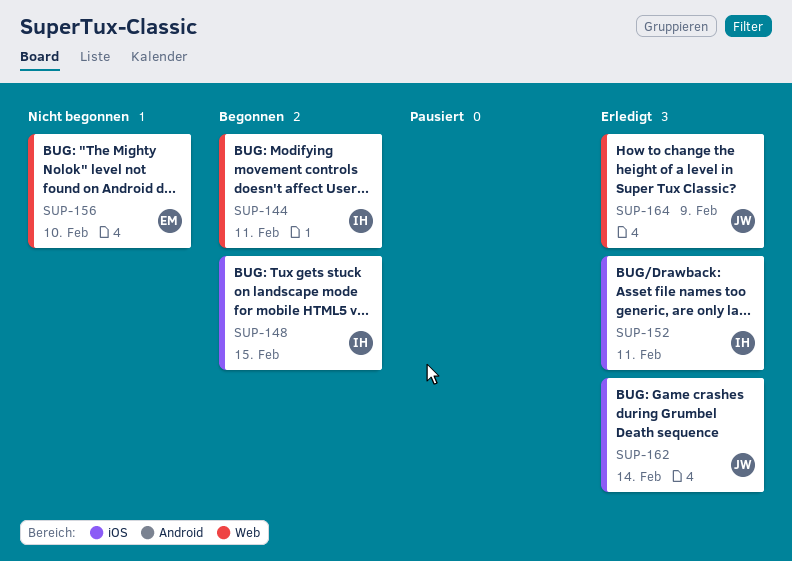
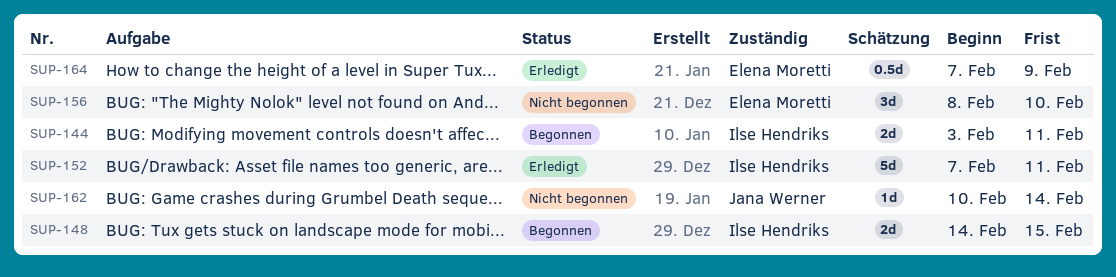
SUP-162, status: Erledigt -> Nicht begonnen
SUP-164, owner: Jana Werner -> Elena Moretti

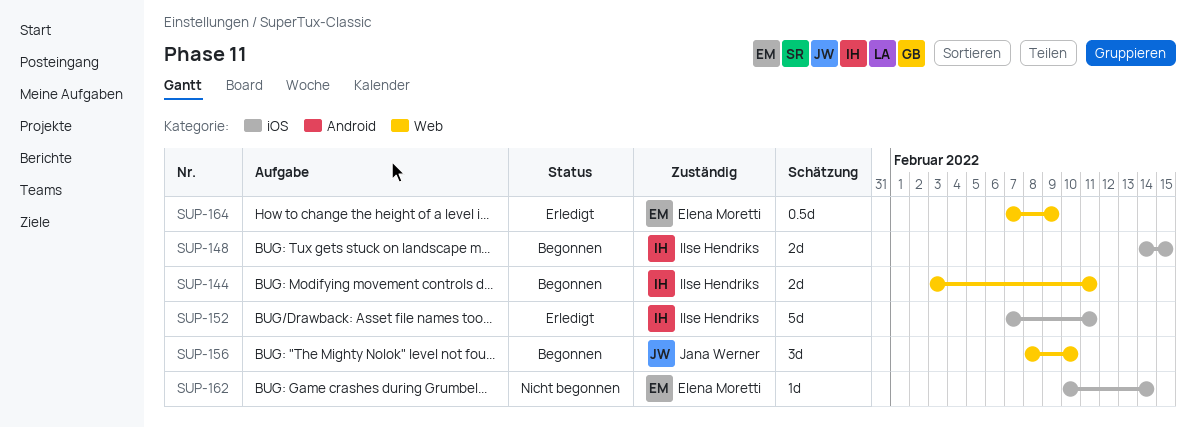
SUP-156, status: Nicht begonnen -> Begonnen
SUP-156, owner: Elena Moretti -> Jana Werner
SUP-162, owner: Jana Werner -> Elena Moretti

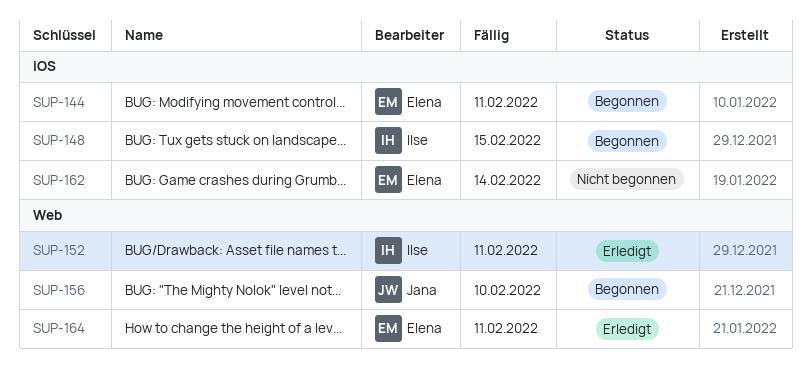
SUP-144, owner: Ilse Hendriks -> Elena Moretti
SUP-144, label: Web -> iOS
SUP-152, label: iOS -> Web
SUP-164, due: Feb 9 -> Feb 11

